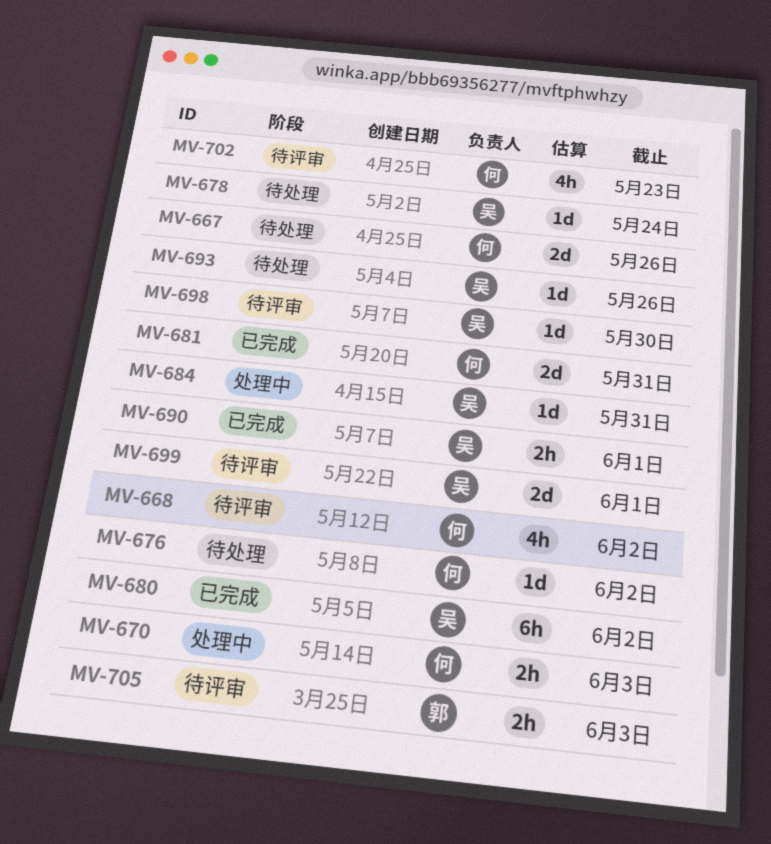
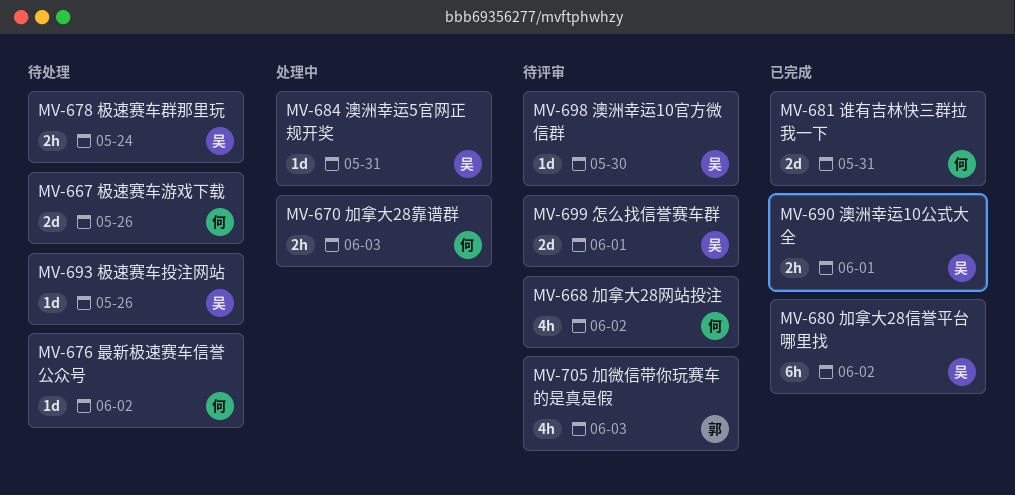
MV-678, estimate: 1d -> 2h
MV-702: present -> none
MV-705, estimate: 2h -> 4h

